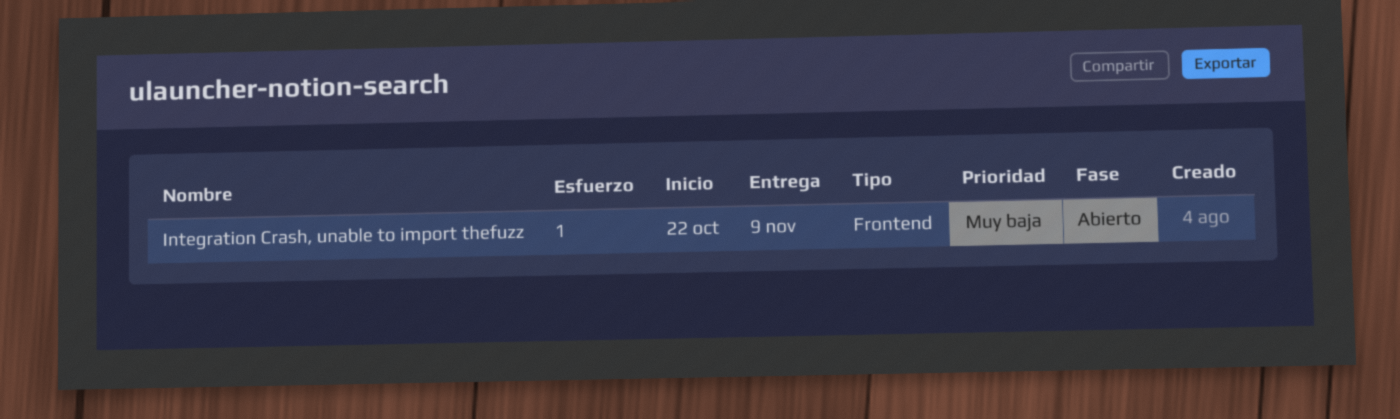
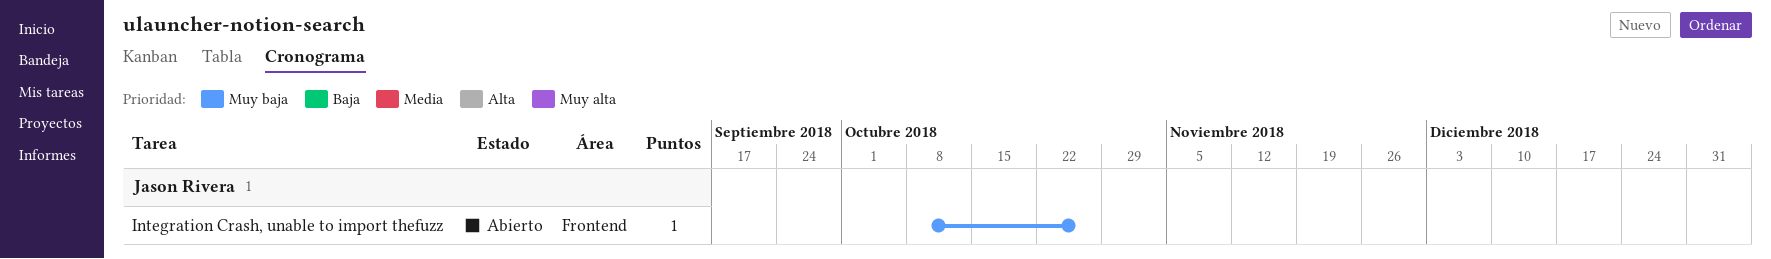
Integration Crash, unable to import thefuzz, start: Oct 22 -> Oct 8
Integration Crash, unable to import thefuzz, due: Nov 9 -> Oct 26

